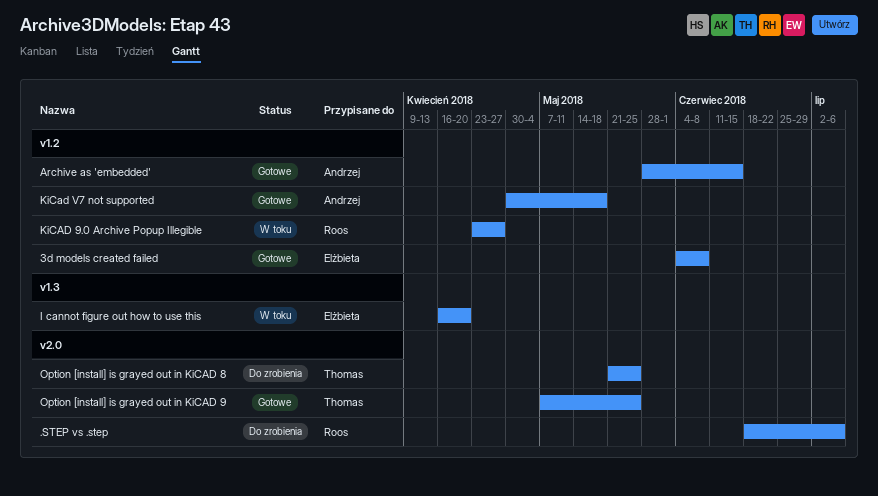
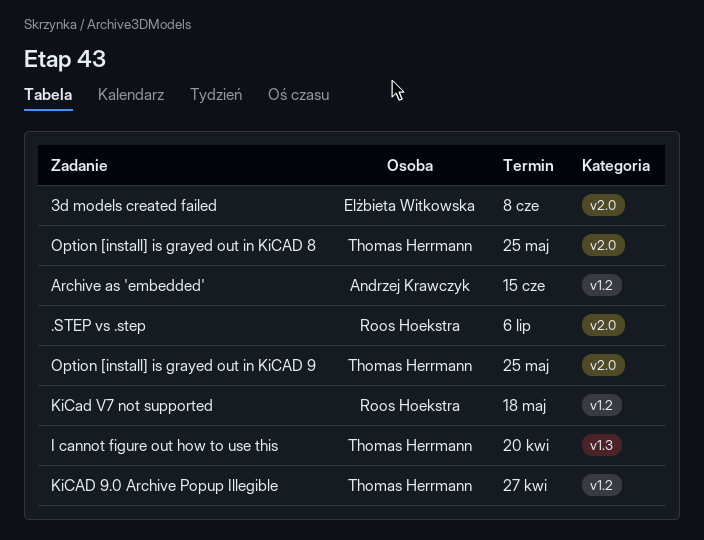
3d models created failed, label: v1.2 -> v2.0
I cannot figure out how to use this, owner: Elżbieta Witkowska -> Thomas Herrmann
KiCAD 9.0 Archive Popup Illegible, owner: Roos Hoekstra -> Thomas Herrmann
KiCad V7 not supported, owner: Andrzej Krawczyk -> Roos Hoekstra

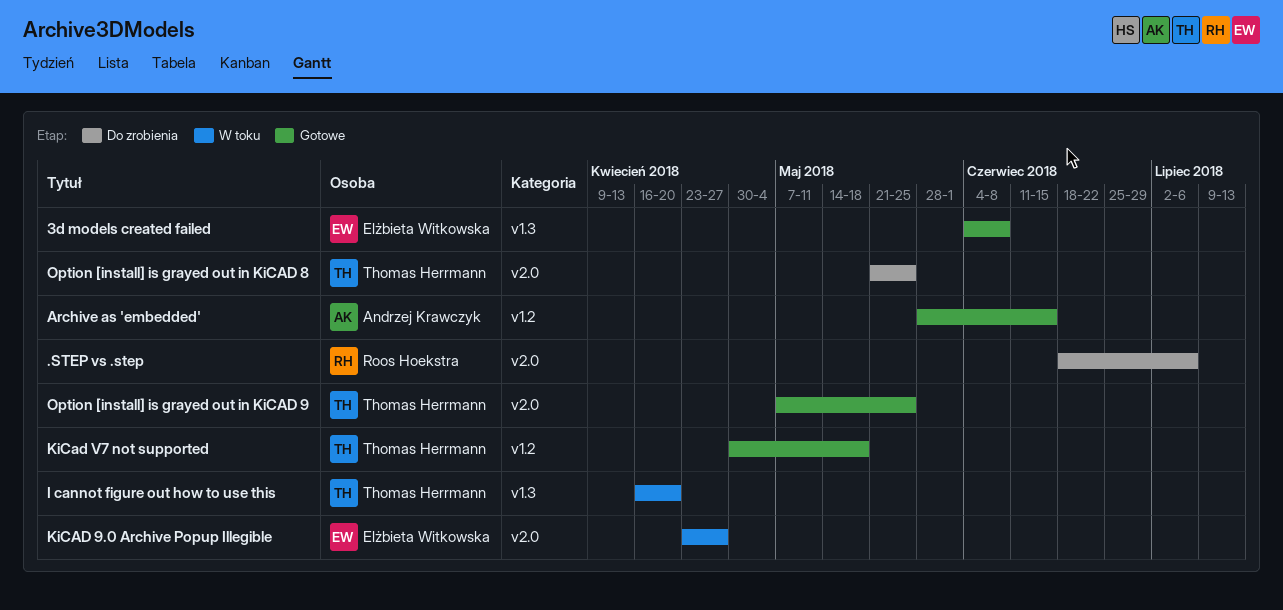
3d models created failed, label: v2.0 -> v1.3
KiCAD 9.0 Archive Popup Illegible, owner: Thomas Herrmann -> Elżbieta Witkowska
KiCAD 9.0 Archive Popup Illegible, label: v1.2 -> v2.0
KiCad V7 not supported, owner: Roos Hoekstra -> Thomas Herrmann

